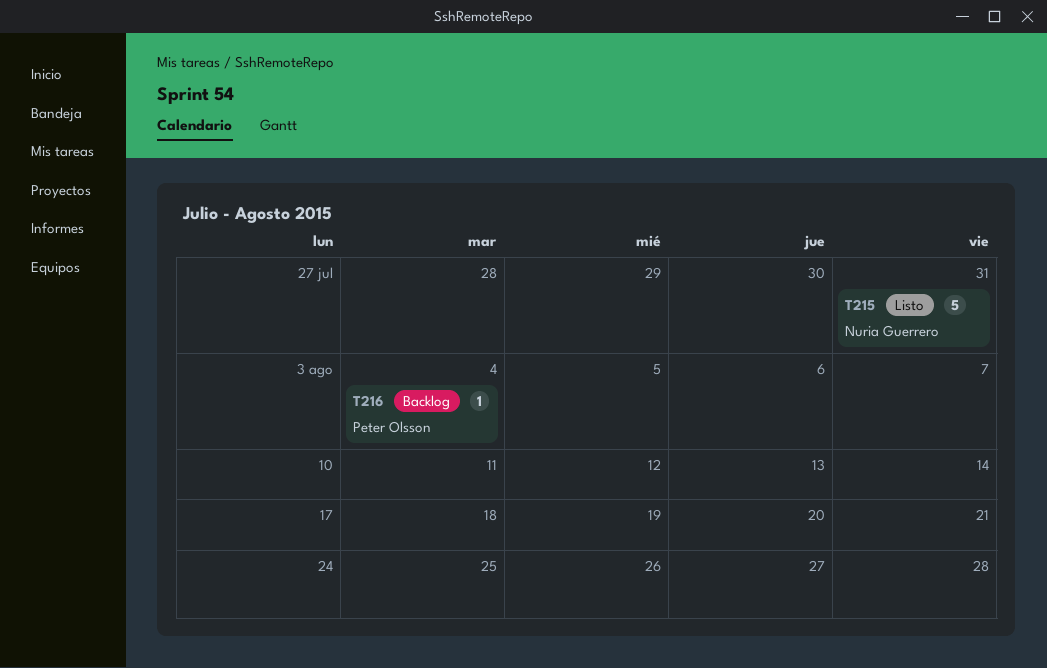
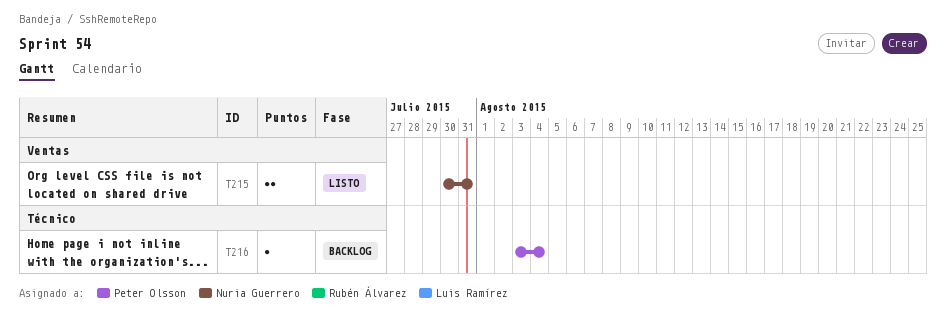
T215, estimate: 5 -> 2

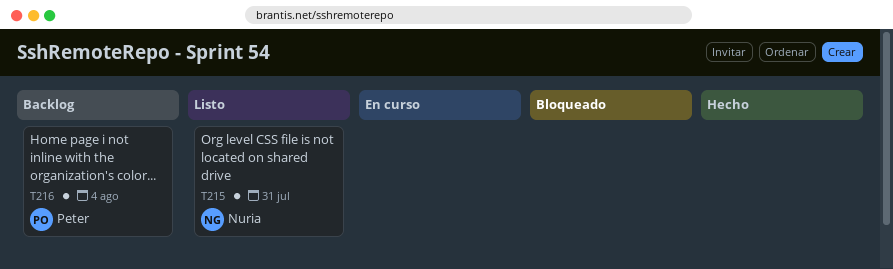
T215, estimate: 2 -> 1

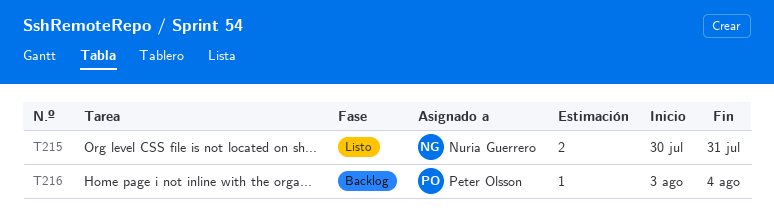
T215, estimate: 1 -> 2

